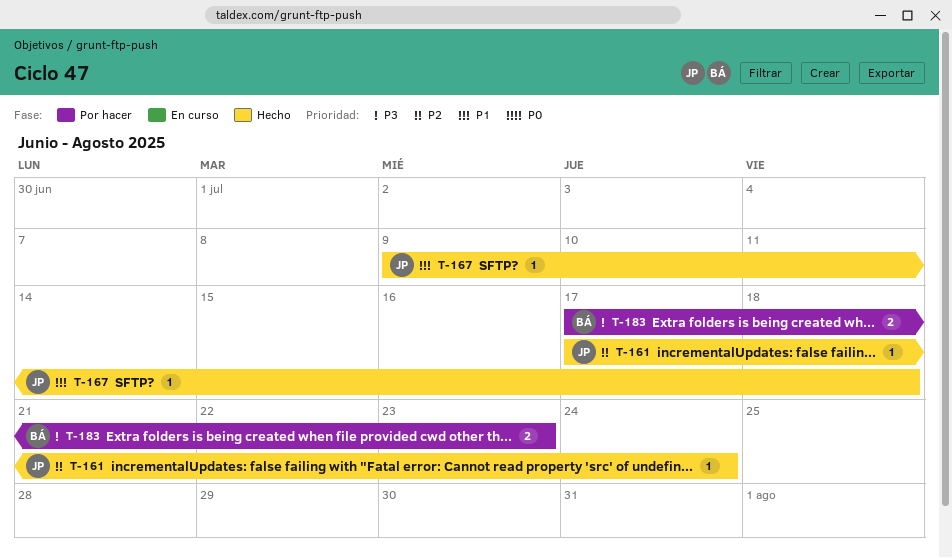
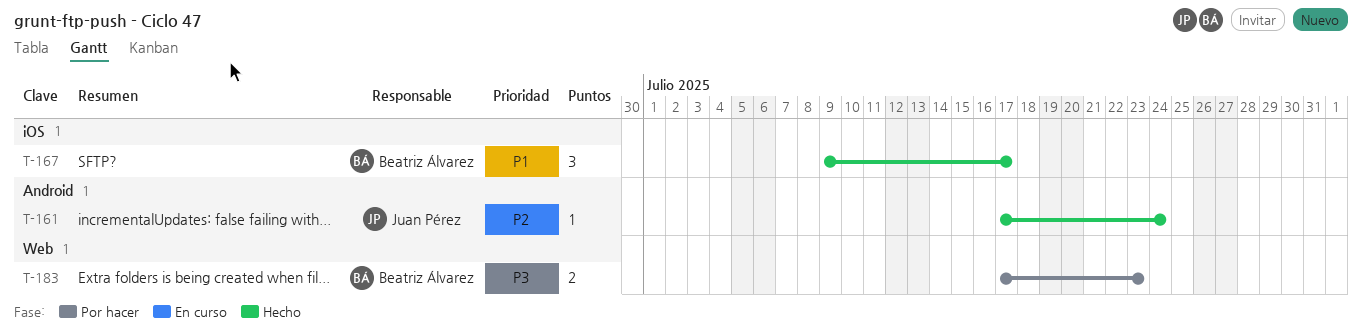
T-167, owner: Juan Pérez -> Beatriz Álvarez
T-167, estimate: 1 -> 3
T-167, due: Jul 18 -> Jul 17

